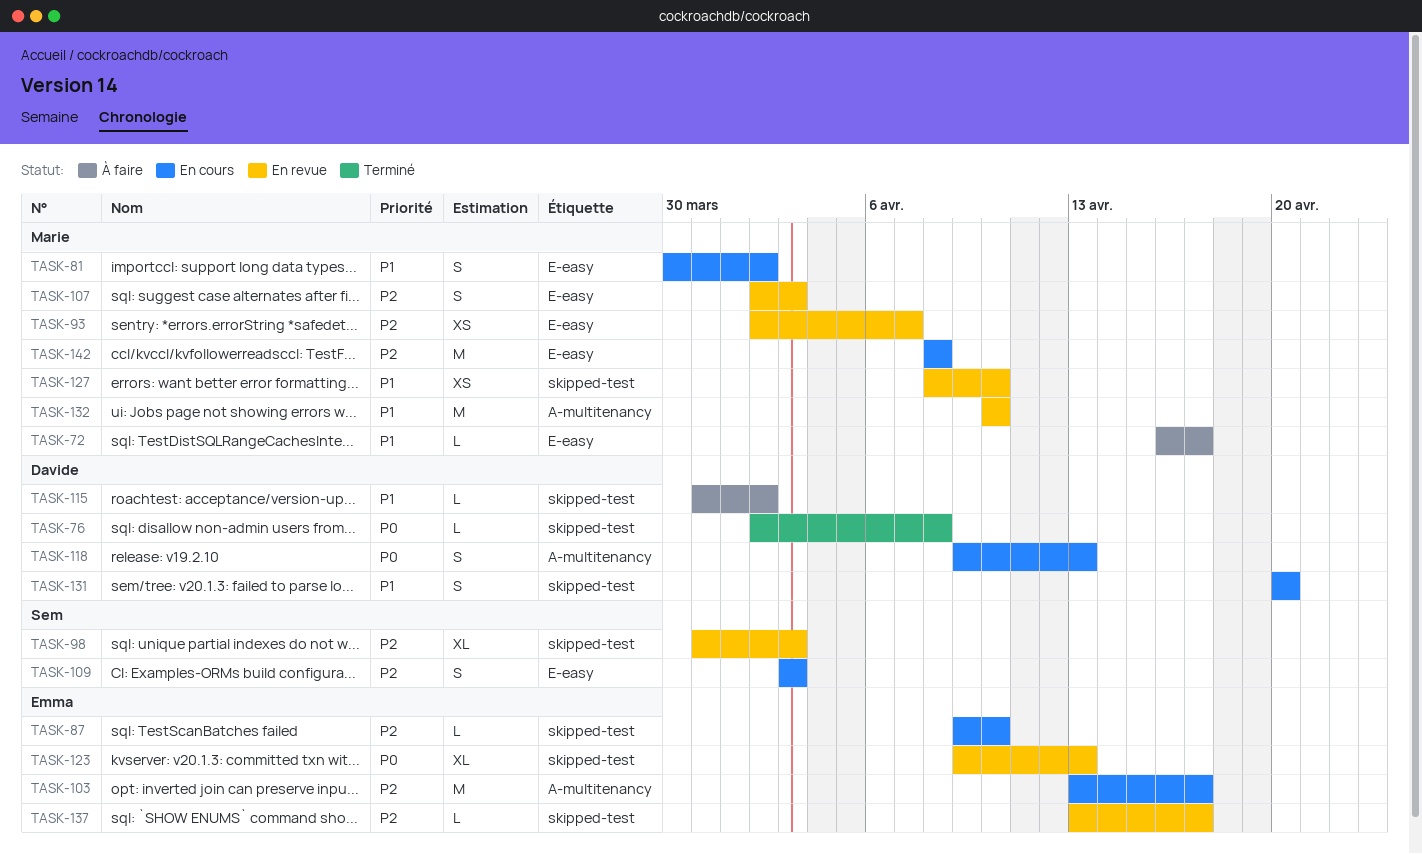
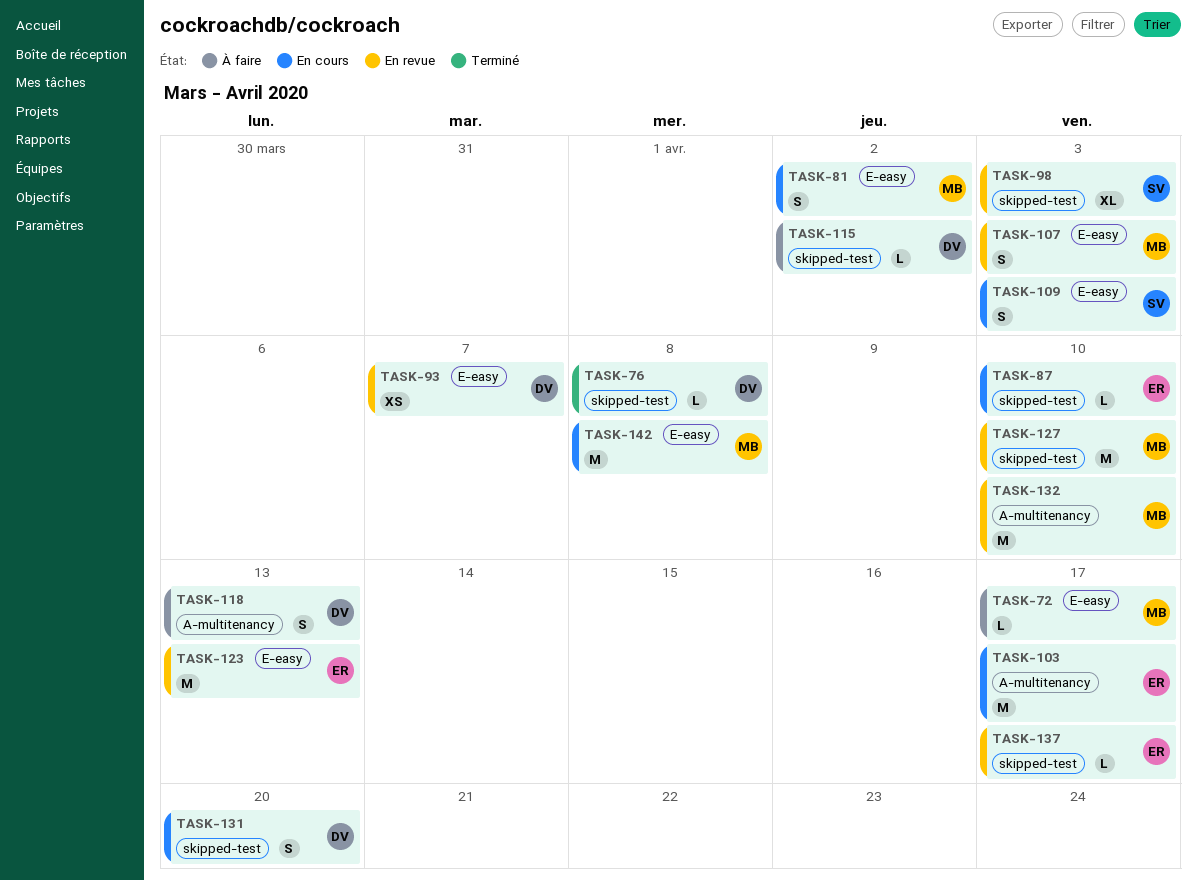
TASK-93, owner: Marie -> Davide
TASK-118, status: En cours -> À faire
TASK-123, label: skipped-test -> E-easy
TASK-123, estimate: XL -> M
TASK-127, estimate: XS -> M

